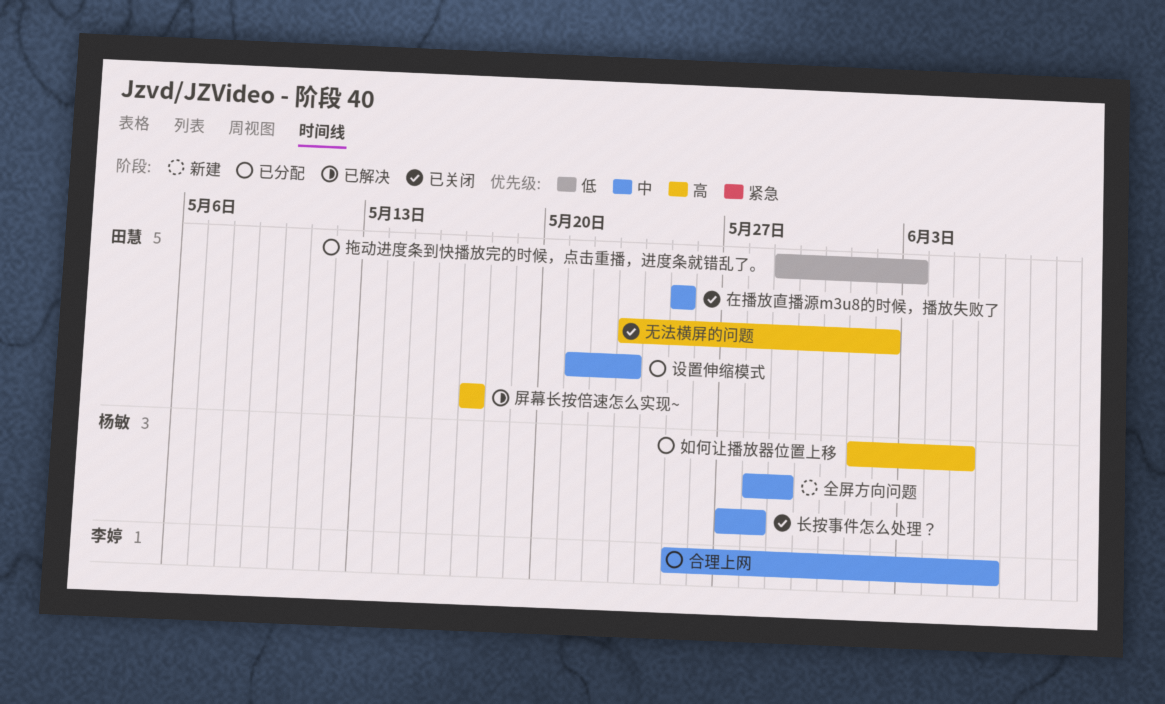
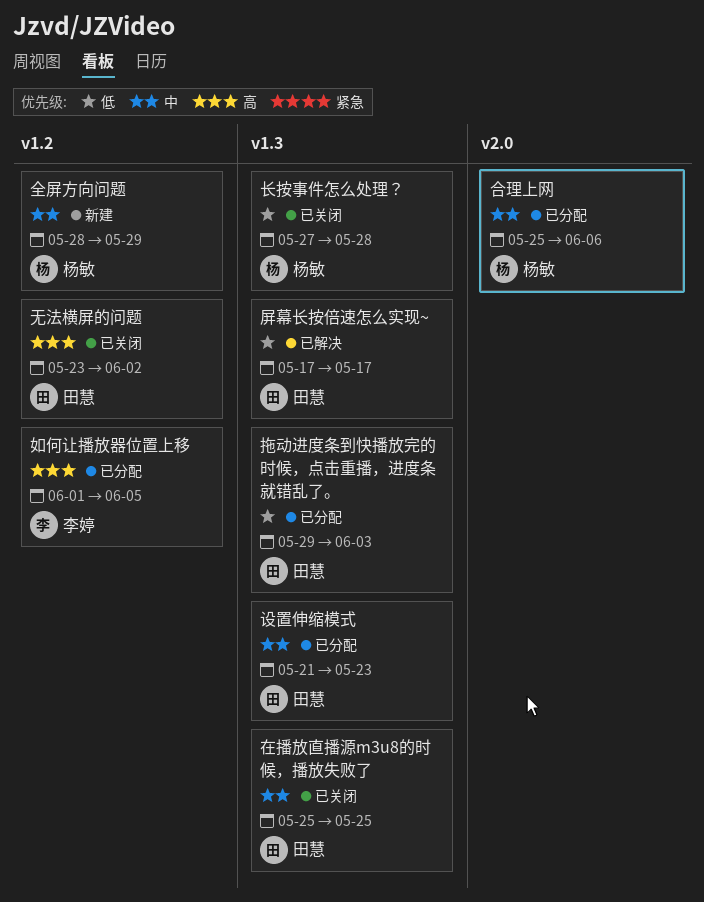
合理上网, owner: 李婷 -> 杨敏
如何让播放器位置上移, owner: 杨敏 -> 李婷
屏幕长按倍速怎么实现~, priority: 高 -> 低
长按事件怎么处理？, priority: 中 -> 低

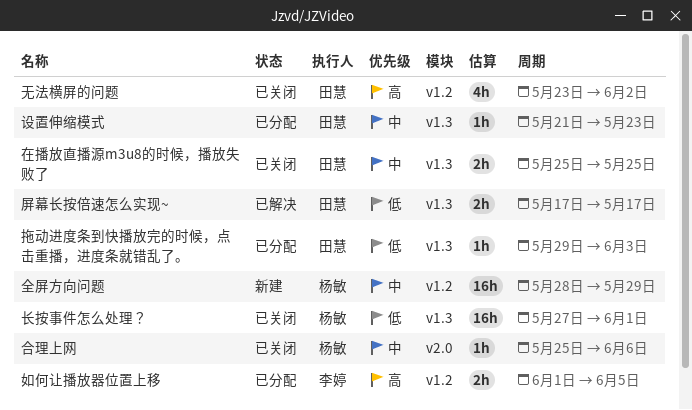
合理上网, status: 已分配 -> 已关闭
长按事件怎么处理？, due: May 28 -> Jun 1

